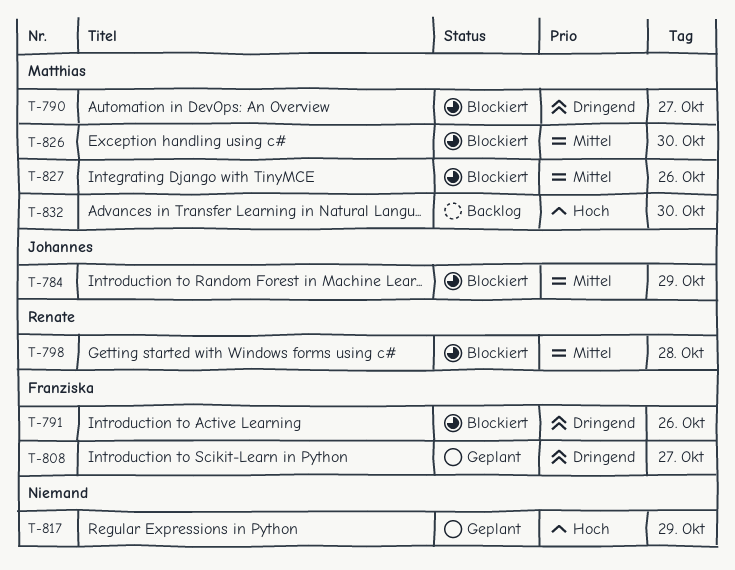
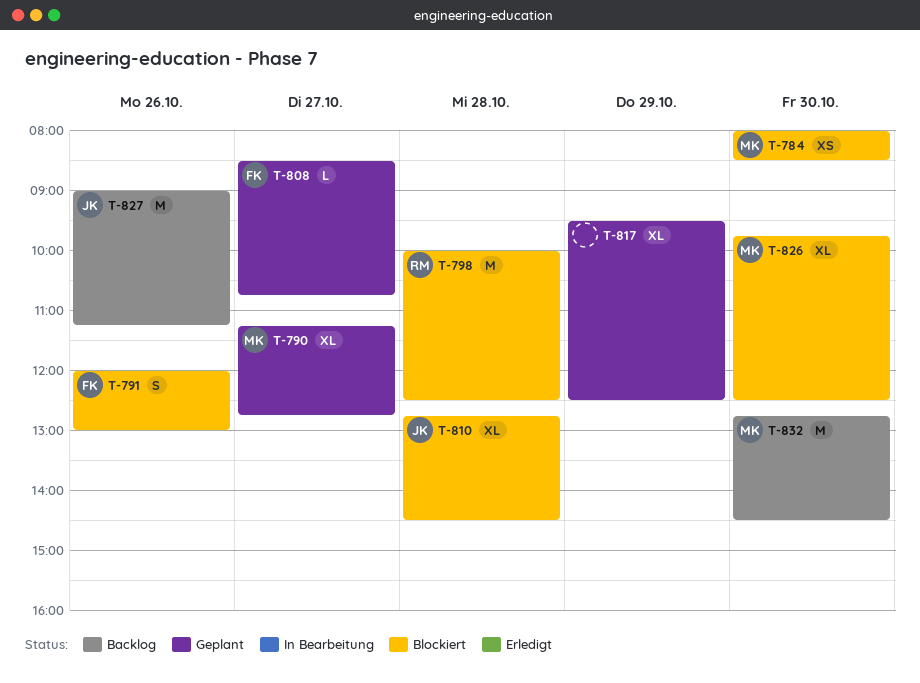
T-784, owner: Johannes -> Matthias
T-784, day: Oct 29 -> Oct 30
T-790, status: Blockiert -> Geplant
T-810: none -> present
T-827, status: Blockiert -> Backlog
T-827, owner: Matthias -> Johannes

